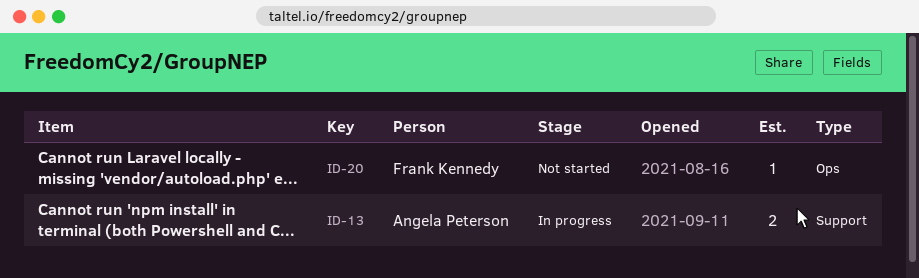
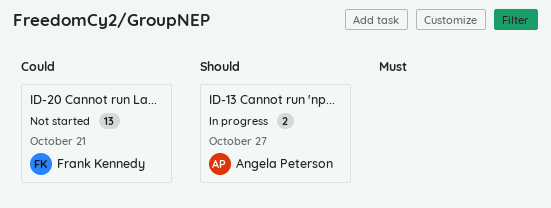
ID-20, estimate: 1 -> 13

